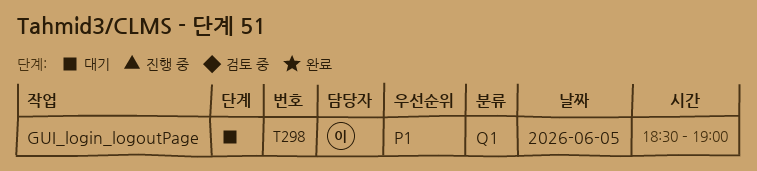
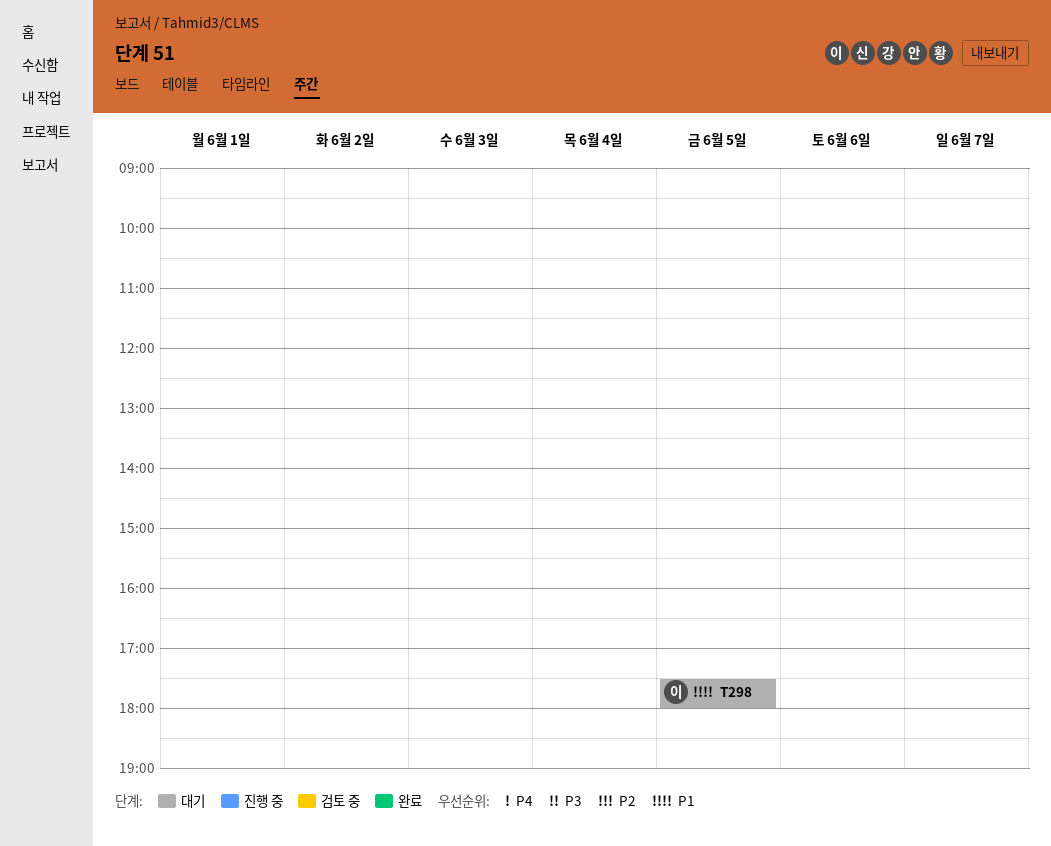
T298, begins: 18:30 -> 17:30
T298, ends: 19:00 -> 18:00

